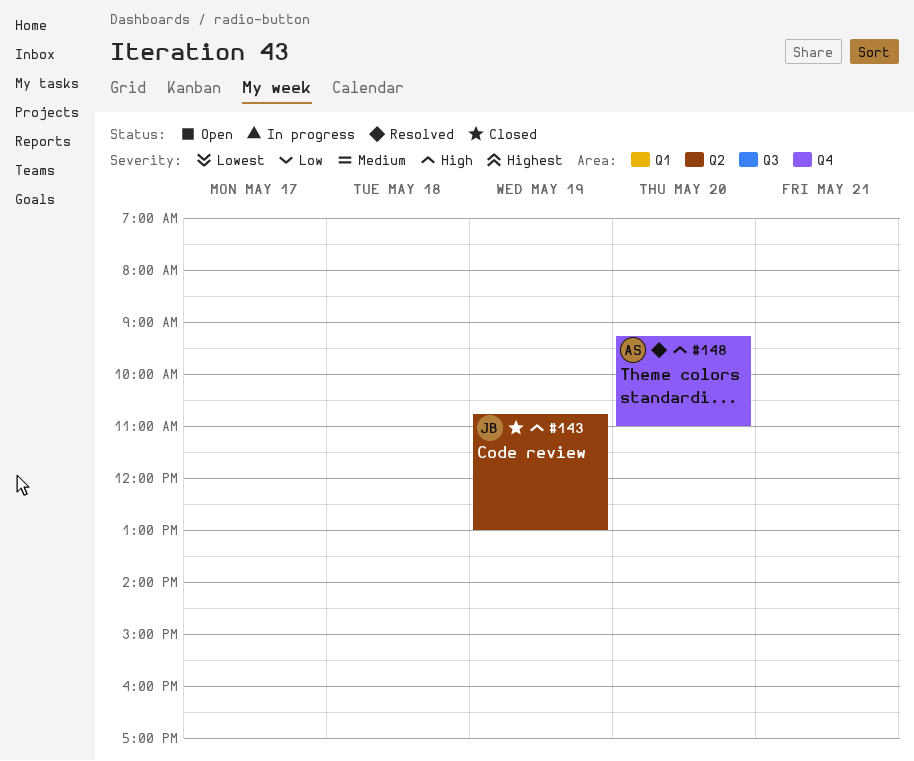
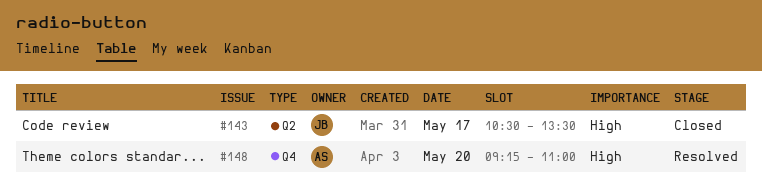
#143, day: May 19 -> May 17
#143, begins: 10:45 -> 10:30
#143, ends: 13:00 -> 13:30

